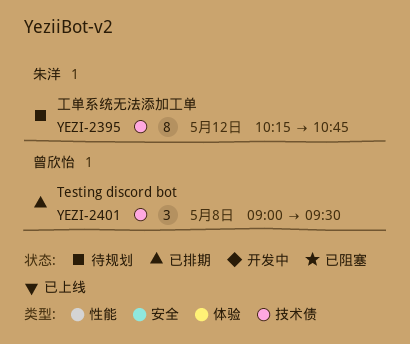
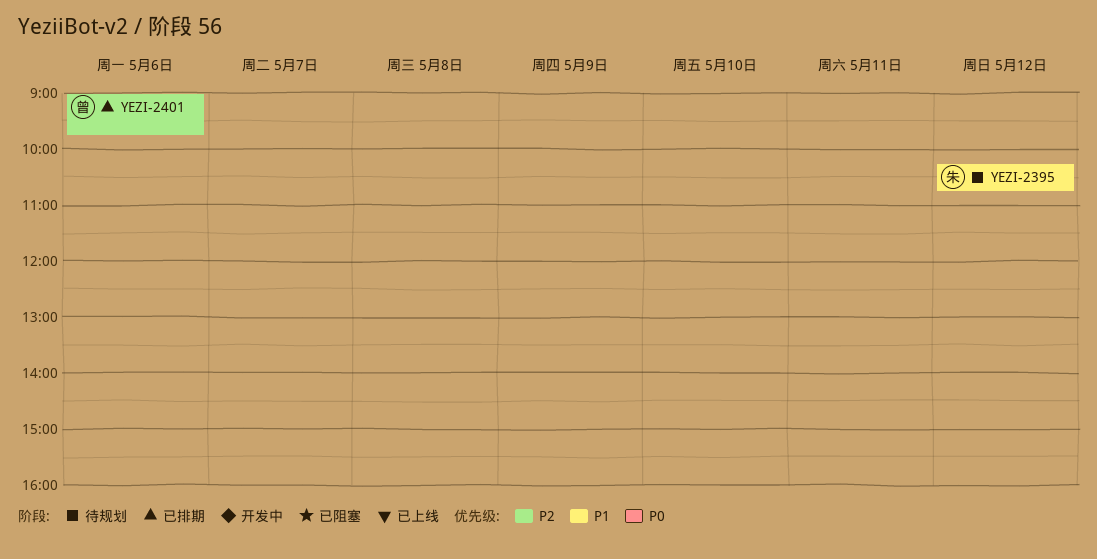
YEZI-2401, day: May 8 -> May 6
YEZI-2401, ends: 09:30 -> 09:45

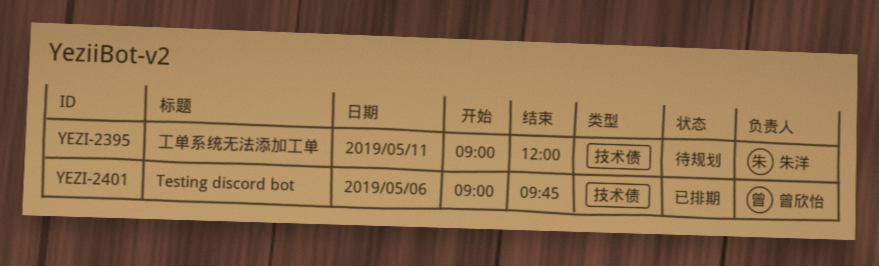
YEZI-2395, day: May 12 -> May 11
YEZI-2395, begins: 10:15 -> 09:00
YEZI-2395, ends: 10:45 -> 12:00

